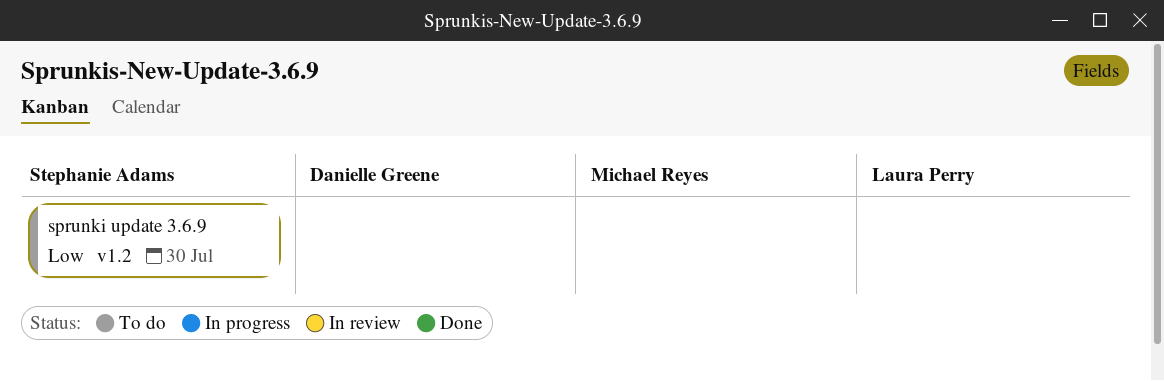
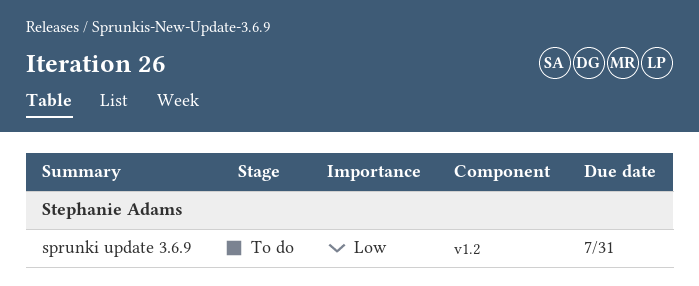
sprunki update 3.6.9, due: Jul 30 -> Jul 31

